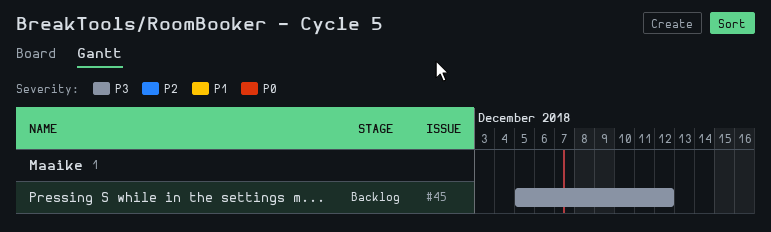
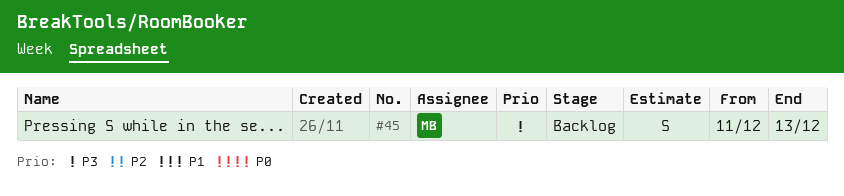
#45, start: Dec 5 -> Dec 11
#45, due: Dec 12 -> Dec 13

